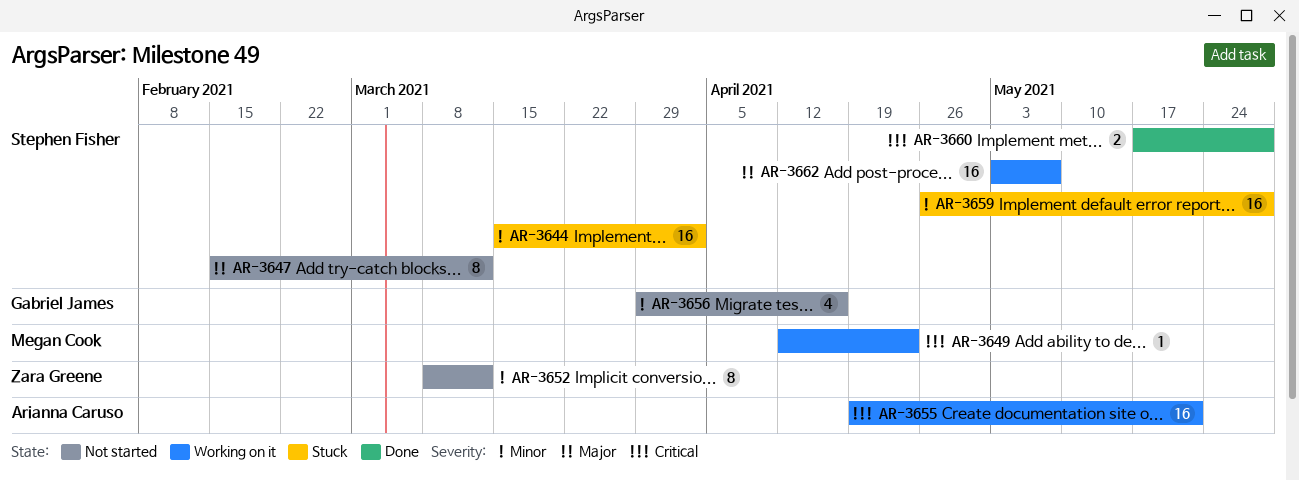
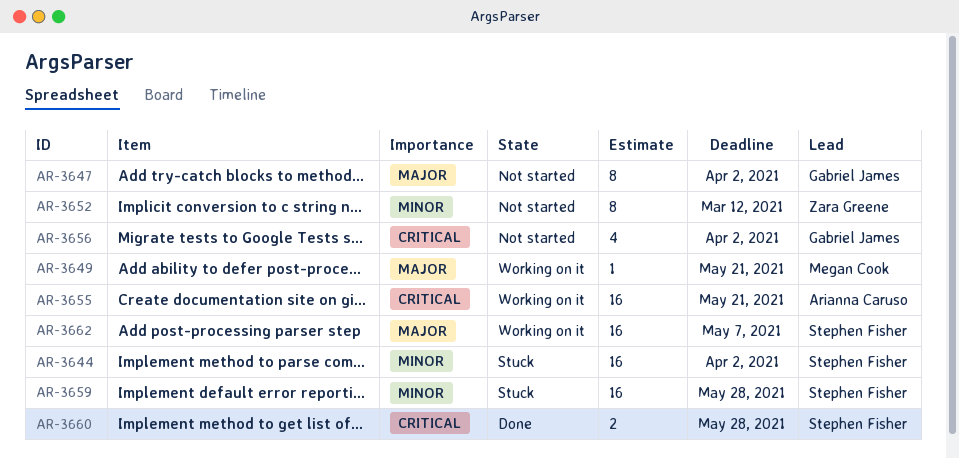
AR-3647, owner: Stephen Fisher -> Gabriel James
AR-3647, due: Mar 12 -> Apr 2
AR-3649, priority: Critical -> Major
AR-3649, due: Apr 23 -> May 21
AR-3656, priority: Minor -> Critical
AR-3656, due: Apr 16 -> Apr 2

